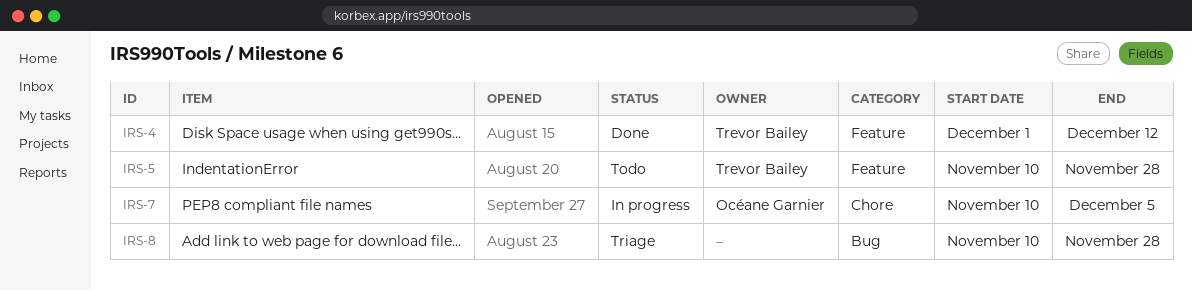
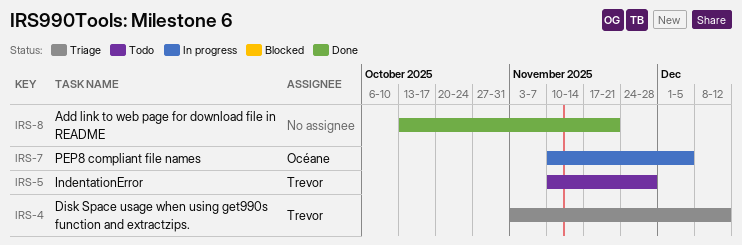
IRS-4, status: Done -> Triage
IRS-4, start: Dec 1 -> Nov 3
IRS-8, status: Triage -> Done
IRS-8, start: Nov 10 -> Oct 13
IRS-8, due: Nov 28 -> Nov 21

